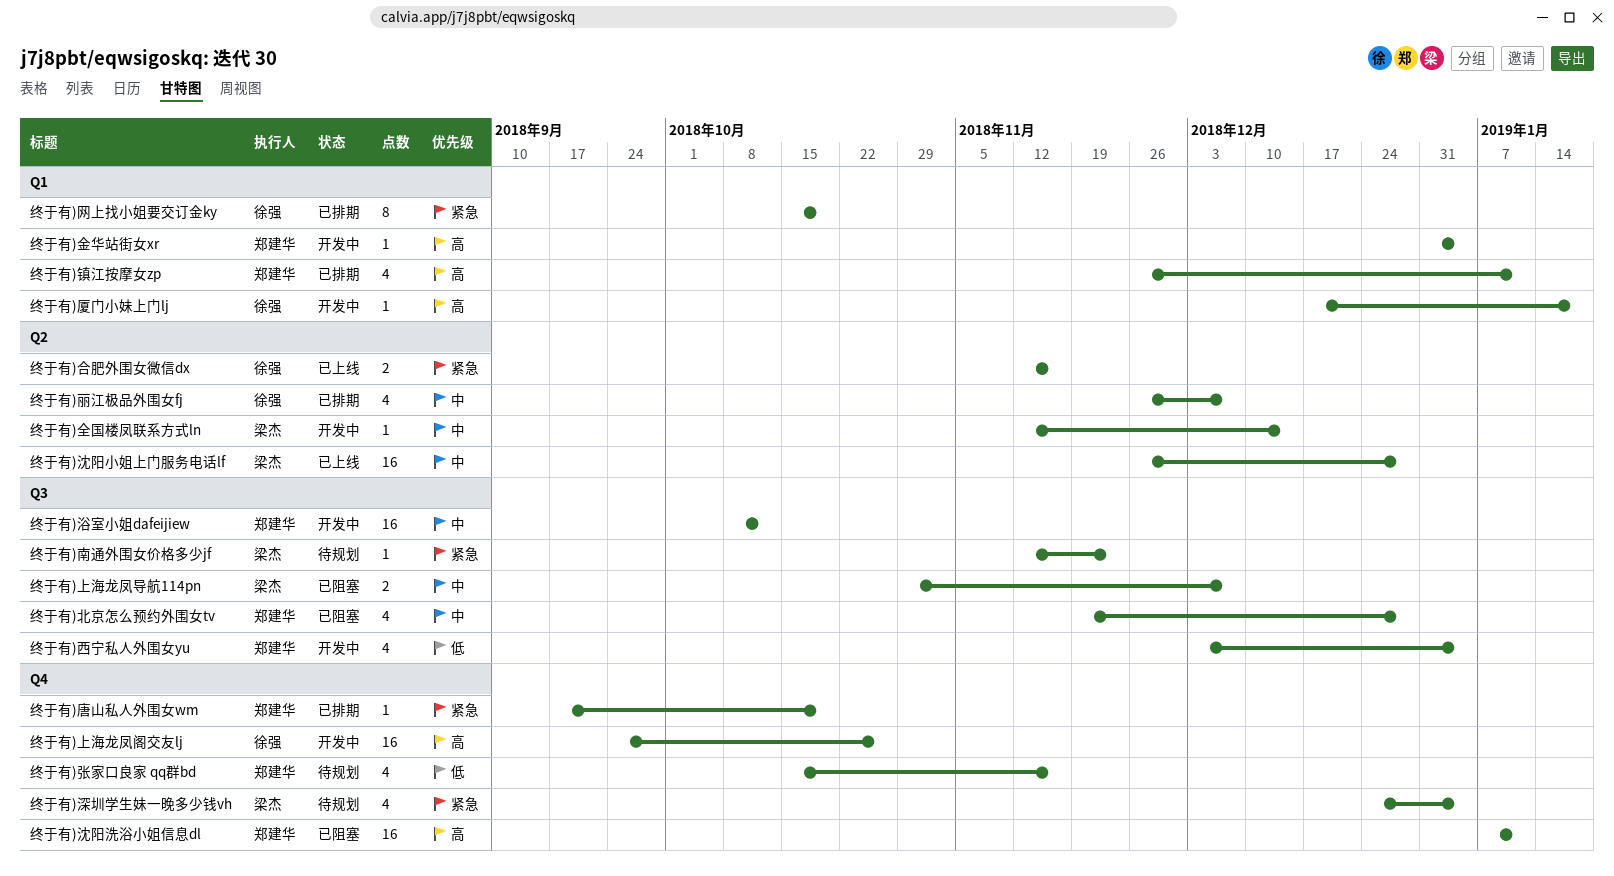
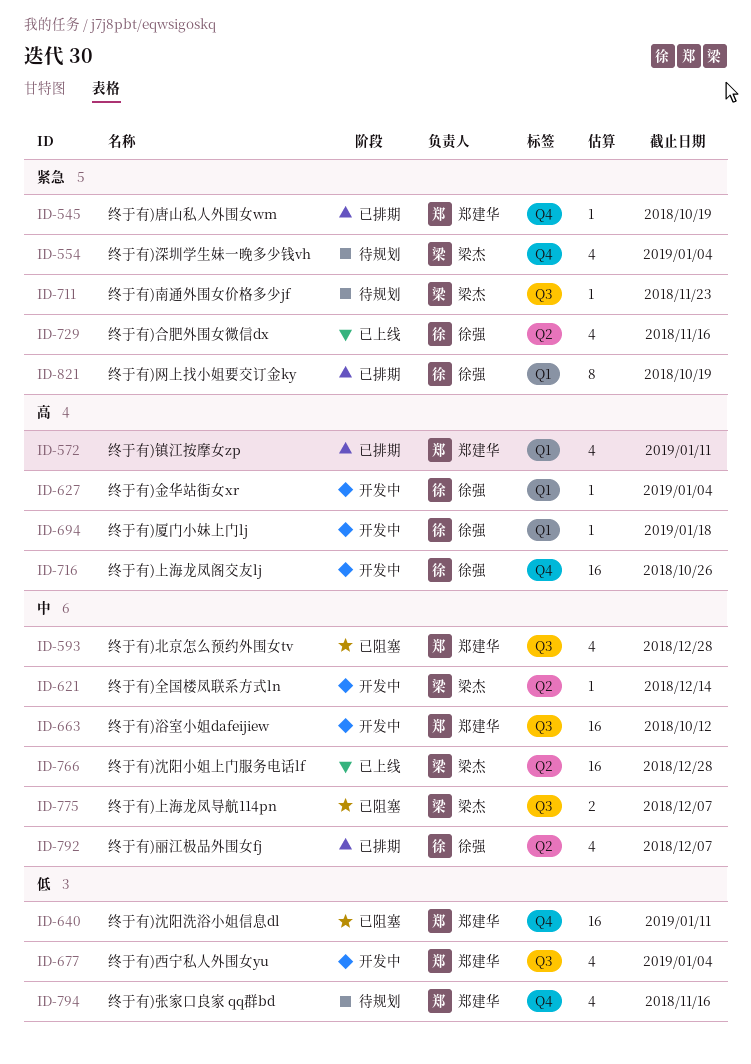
终于有)合肥外围女微信dx, estimate: 2 -> 4
终于有)沈阳洗浴小姐信息dl, priority: 高 -> 低
终于有)金华站街女xr, owner: 郑建华 -> 徐强

